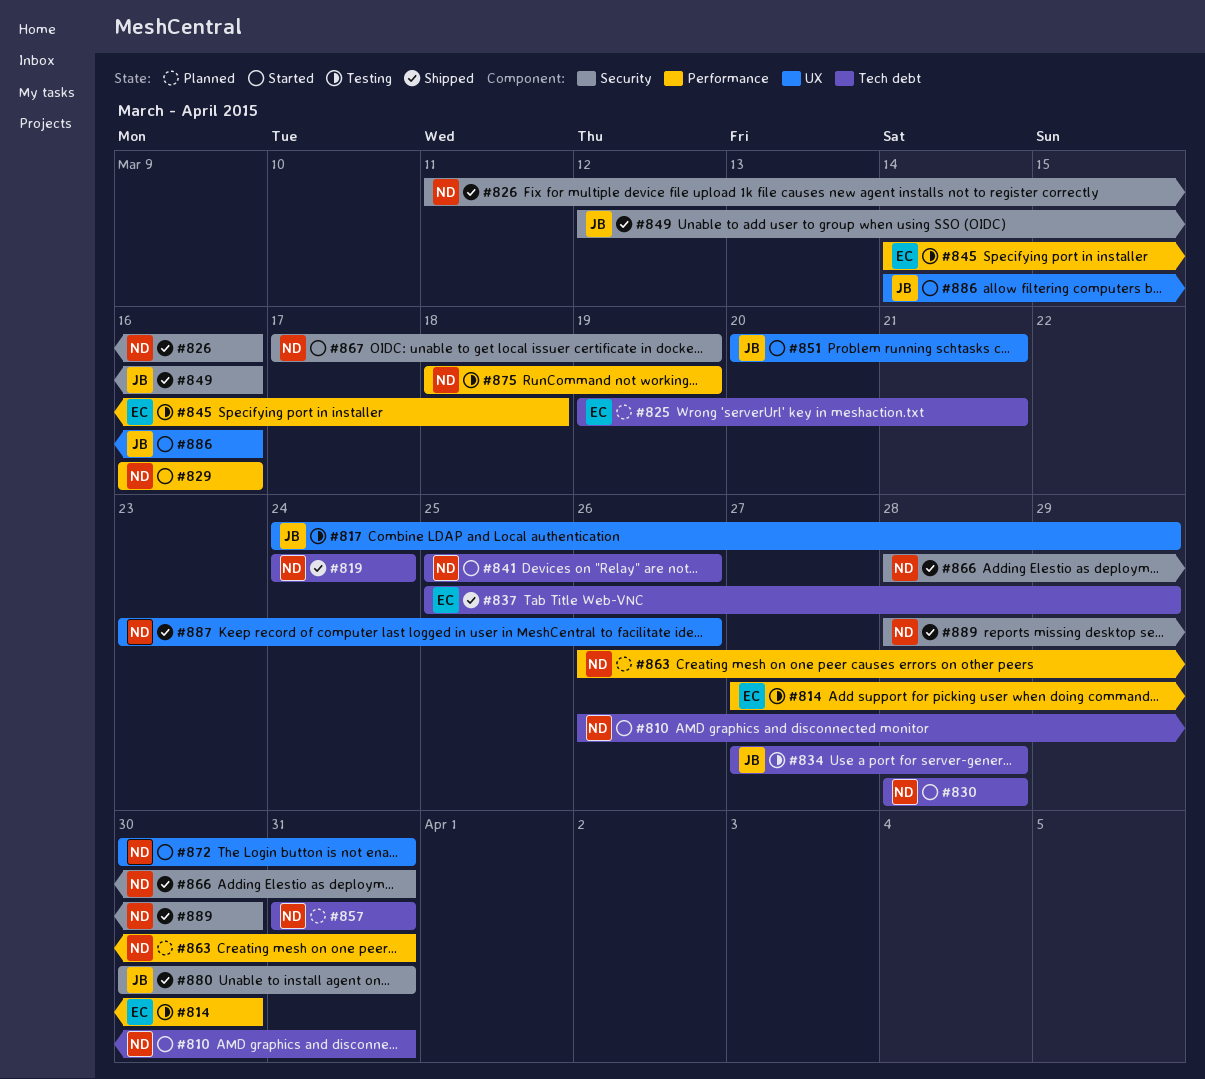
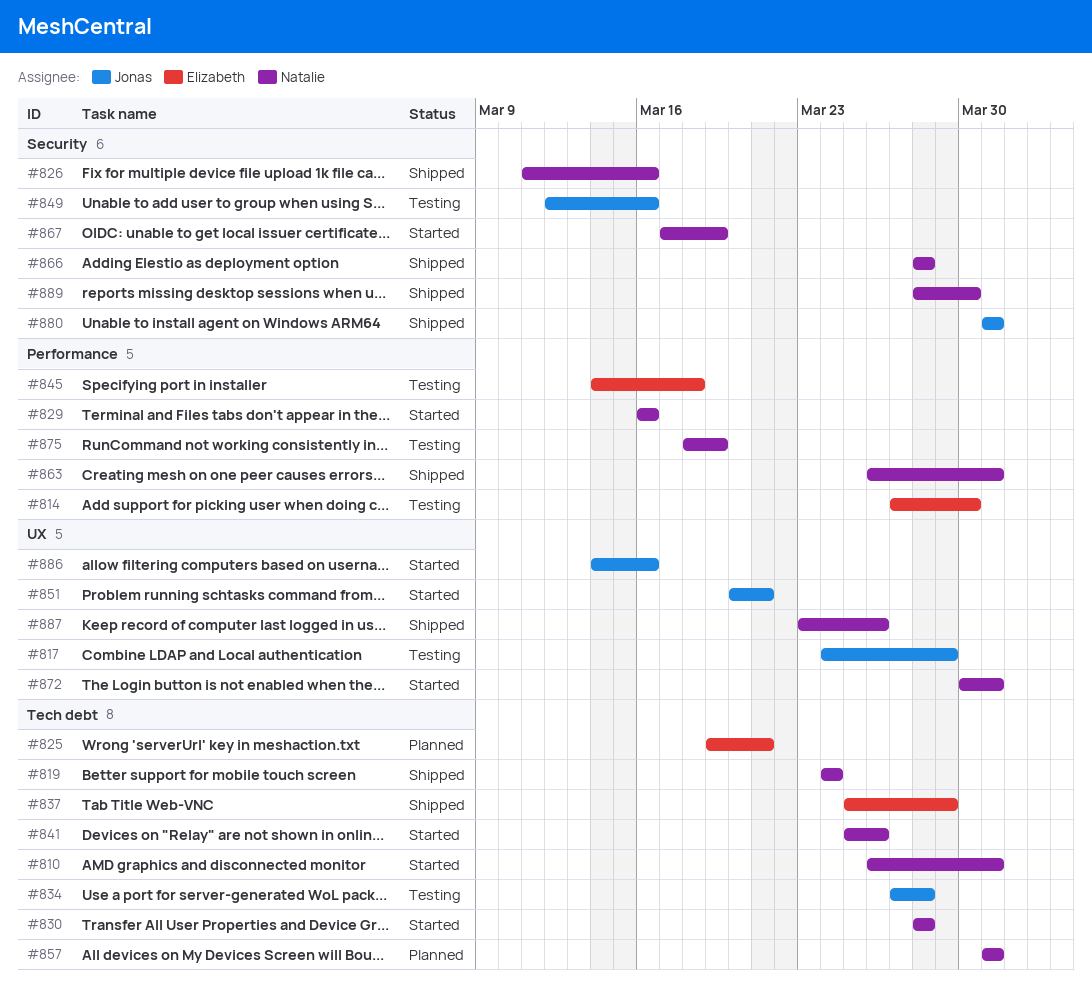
#849, status: Shipped -> Testing
#863, status: Planned -> Shipped
#866, due: Mar 31 -> Mar 28
#880, start: Mar 30 -> Mar 31

